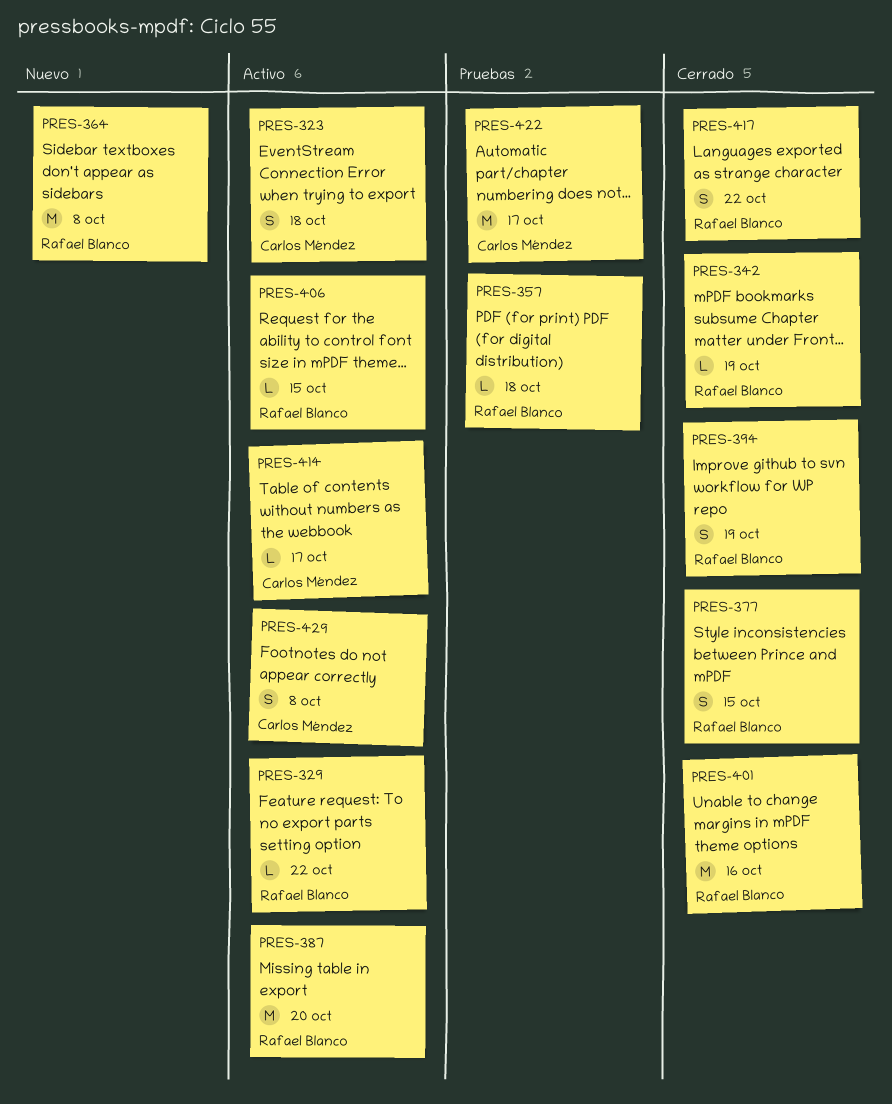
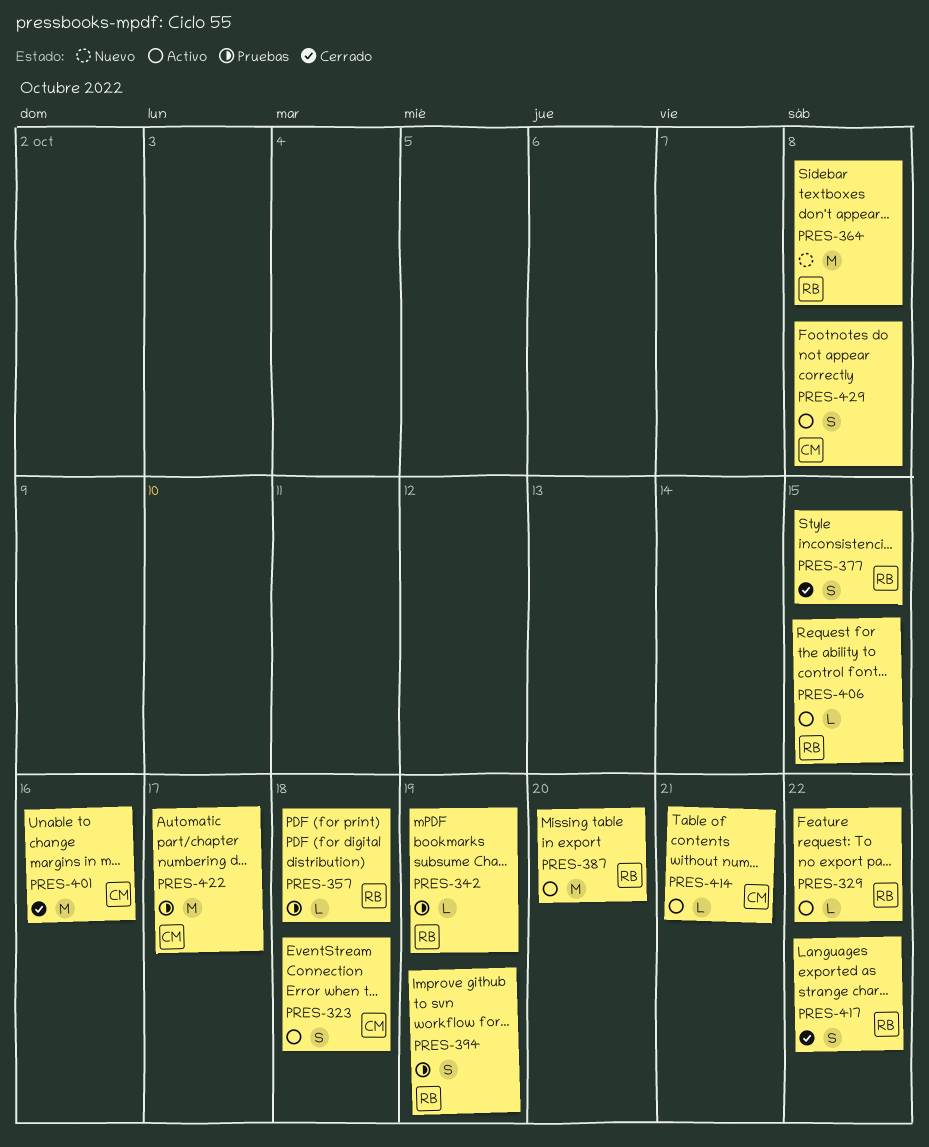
PRES-342, status: Cerrado -> Pruebas
PRES-394, status: Cerrado -> Pruebas
PRES-401, owner: Rafael Blanco -> Carlos Méndez
PRES-414, due: Oct 17 -> Oct 21

